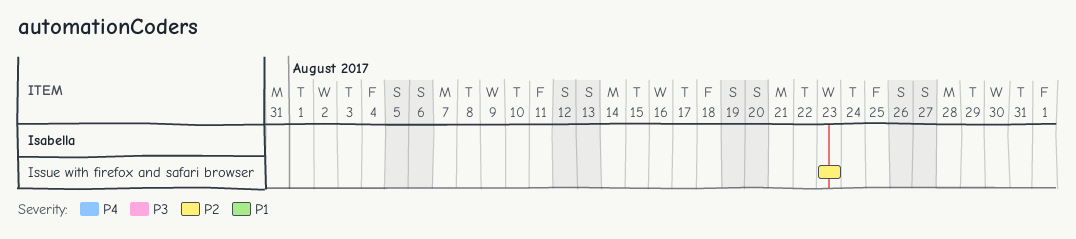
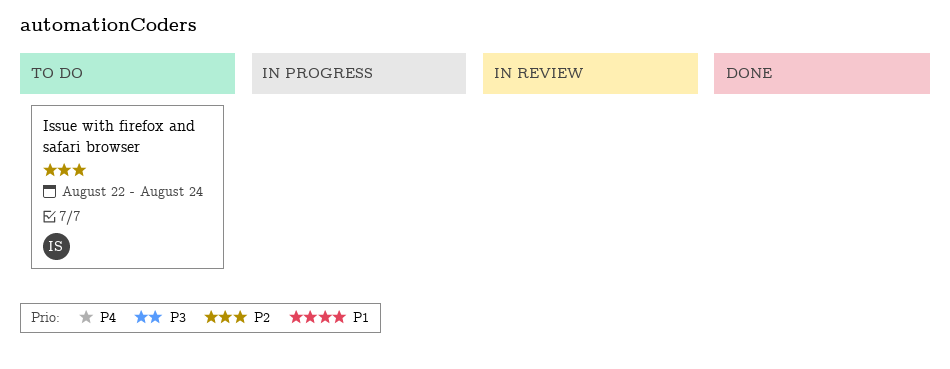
Issue with firefox and safari browser, start: Aug 23 -> Aug 22
Issue with firefox and safari browser, due: Aug 23 -> Aug 24

